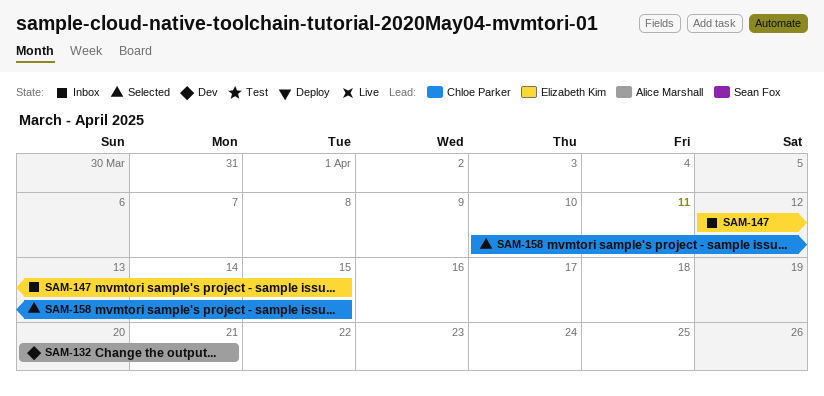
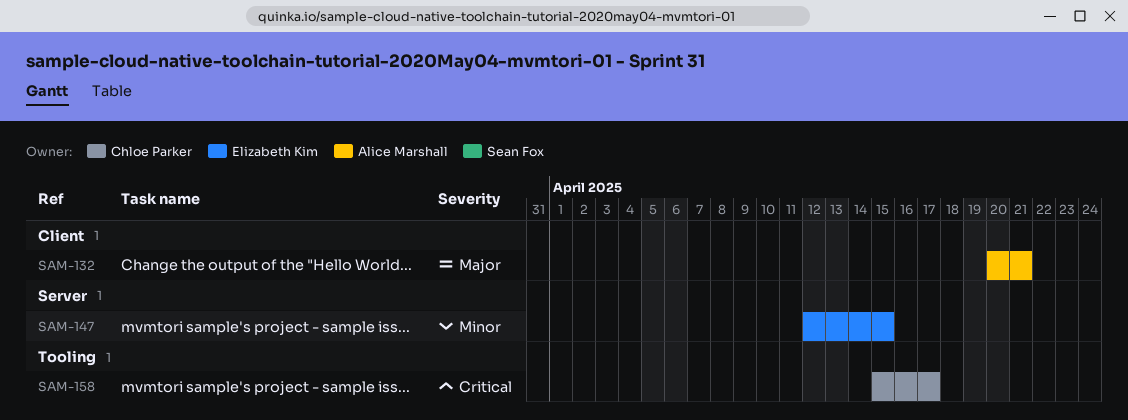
SAM-158, start: Apr 10 -> Apr 15
SAM-158, due: Apr 15 -> Apr 17

